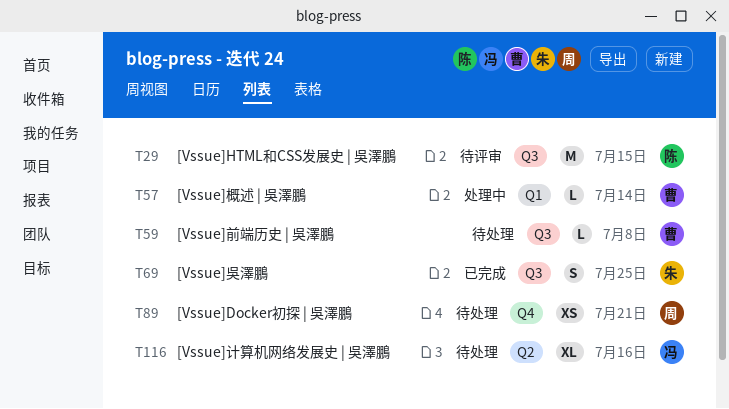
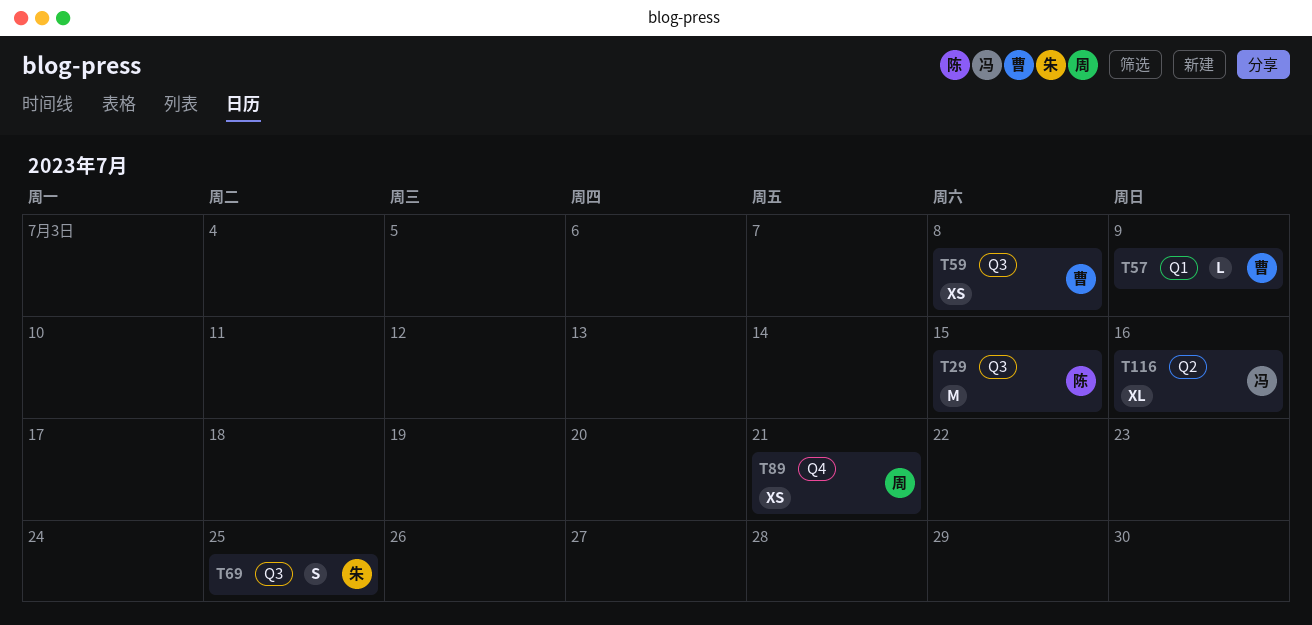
T57, due: Jul 14 -> Jul 9
T59, estimate: L -> XS

